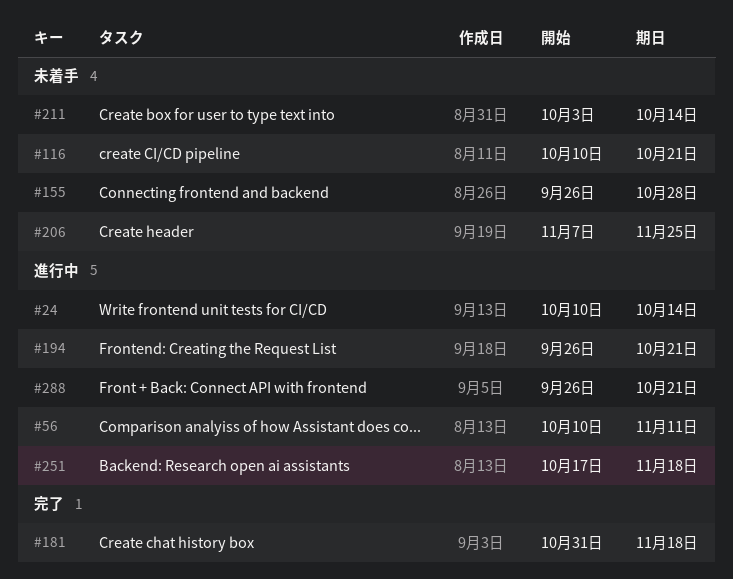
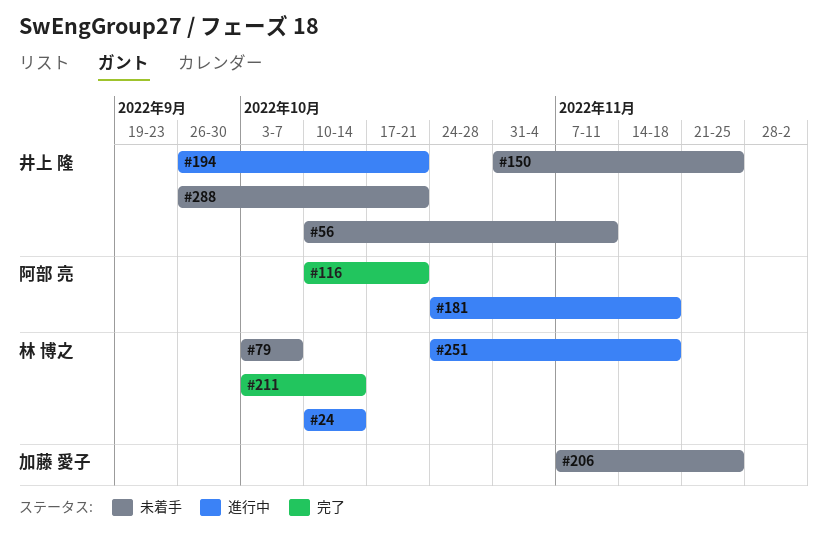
#56, status: 進行中 -> 未着手
#79: none -> present
#116, status: 未着手 -> 完了
#150: none -> present
#155: present -> none
#181, status: 完了 -> 進行中
#181, start: Oct 31 -> Oct 24
#211, status: 未着手 -> 完了
#251, start: Oct 17 -> Oct 24
#288, status: 進行中 -> 未着手

